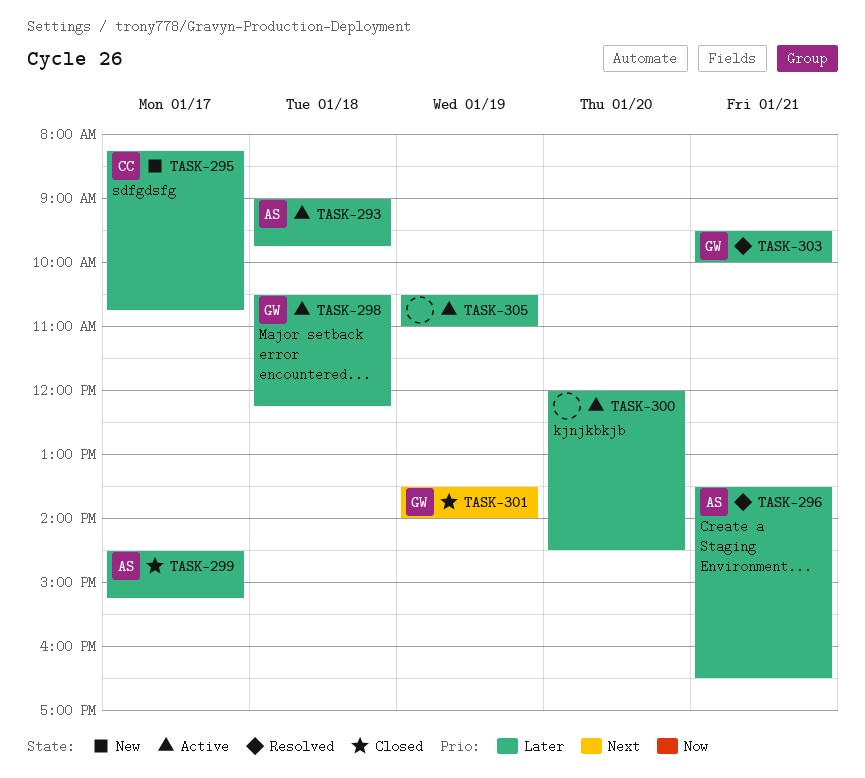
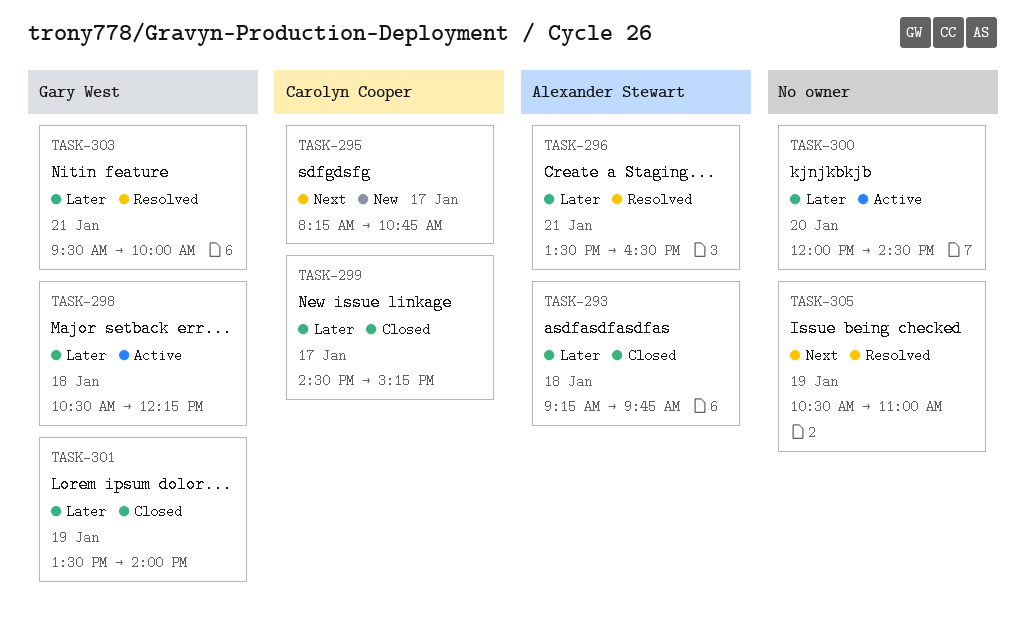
TASK-293, status: Active -> Closed
TASK-293, begins: 09:00 -> 09:15
TASK-295, priority: Later -> Next
TASK-299, owner: Alexander Stewart -> Carolyn Cooper
TASK-301, priority: Next -> Later
TASK-305, status: Active -> Resolved
TASK-305, priority: Later -> Next

